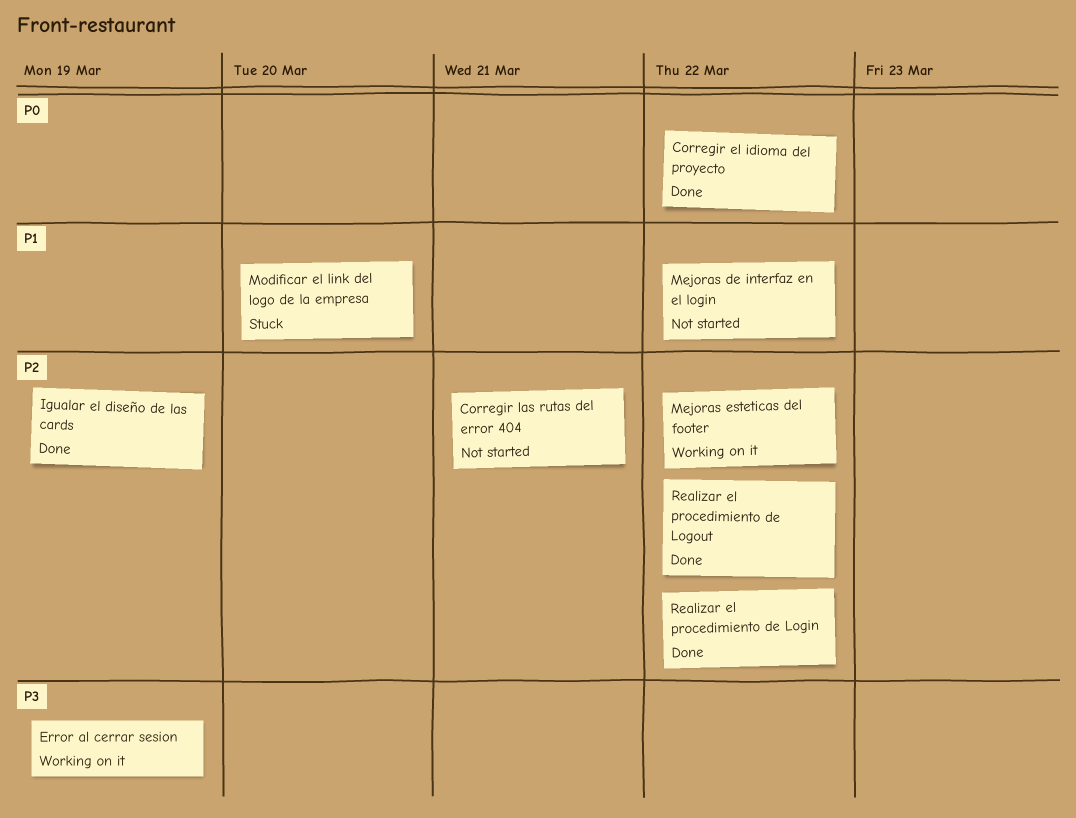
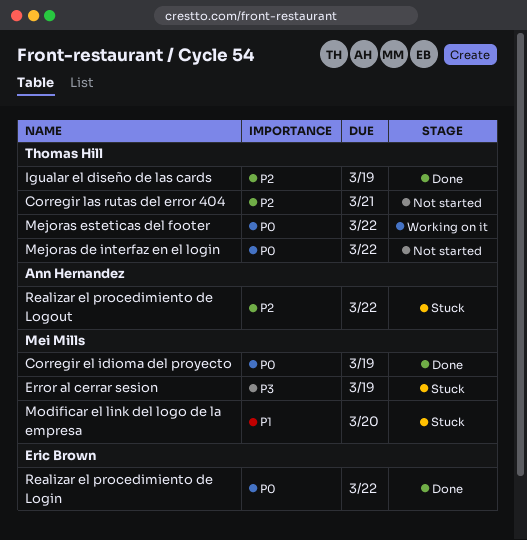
Corregir el idioma del proyecto, due: Mar 22 -> Mar 19
Error al cerrar sesion, status: Working on it -> Stuck
Mejoras de interfaz en el login, priority: P1 -> P0
Mejoras esteticas del footer, priority: P2 -> P0
Realizar el procedimiento de Login, priority: P2 -> P0
Realizar el procedimiento de Logout, status: Done -> Stuck

